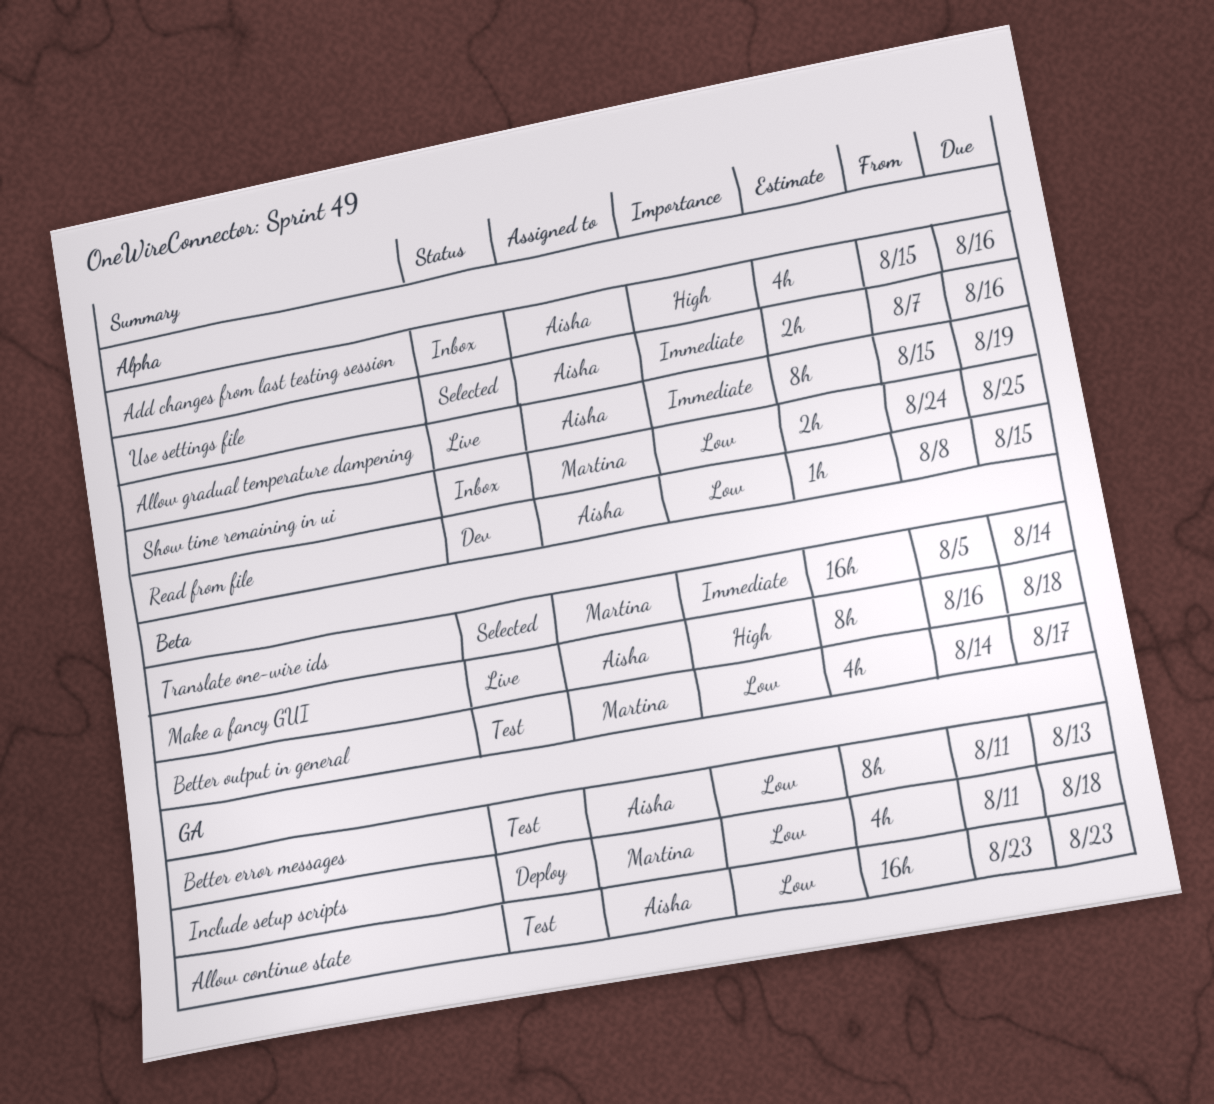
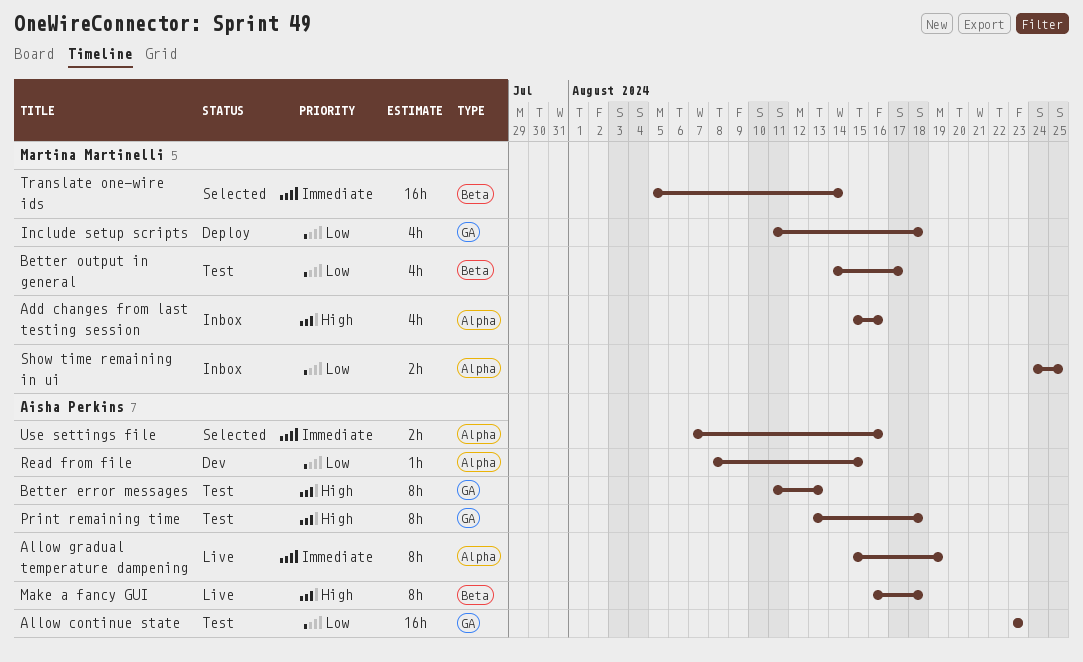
Add changes from last testing session, owner: Aisha Perkins -> Martina Martinelli
Better error messages, priority: Low -> High
Print remaining time: none -> present

